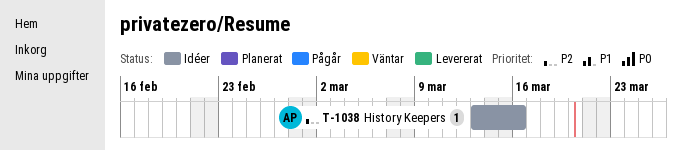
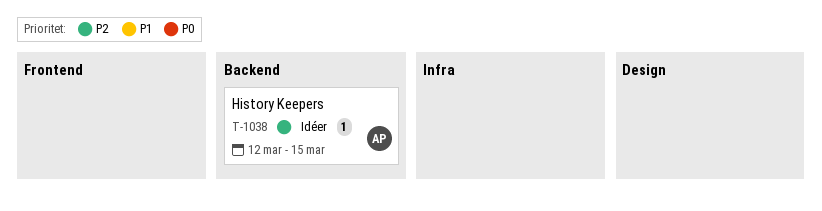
T-1038, start: Mar 13 -> Mar 12
T-1038, due: Mar 16 -> Mar 15

